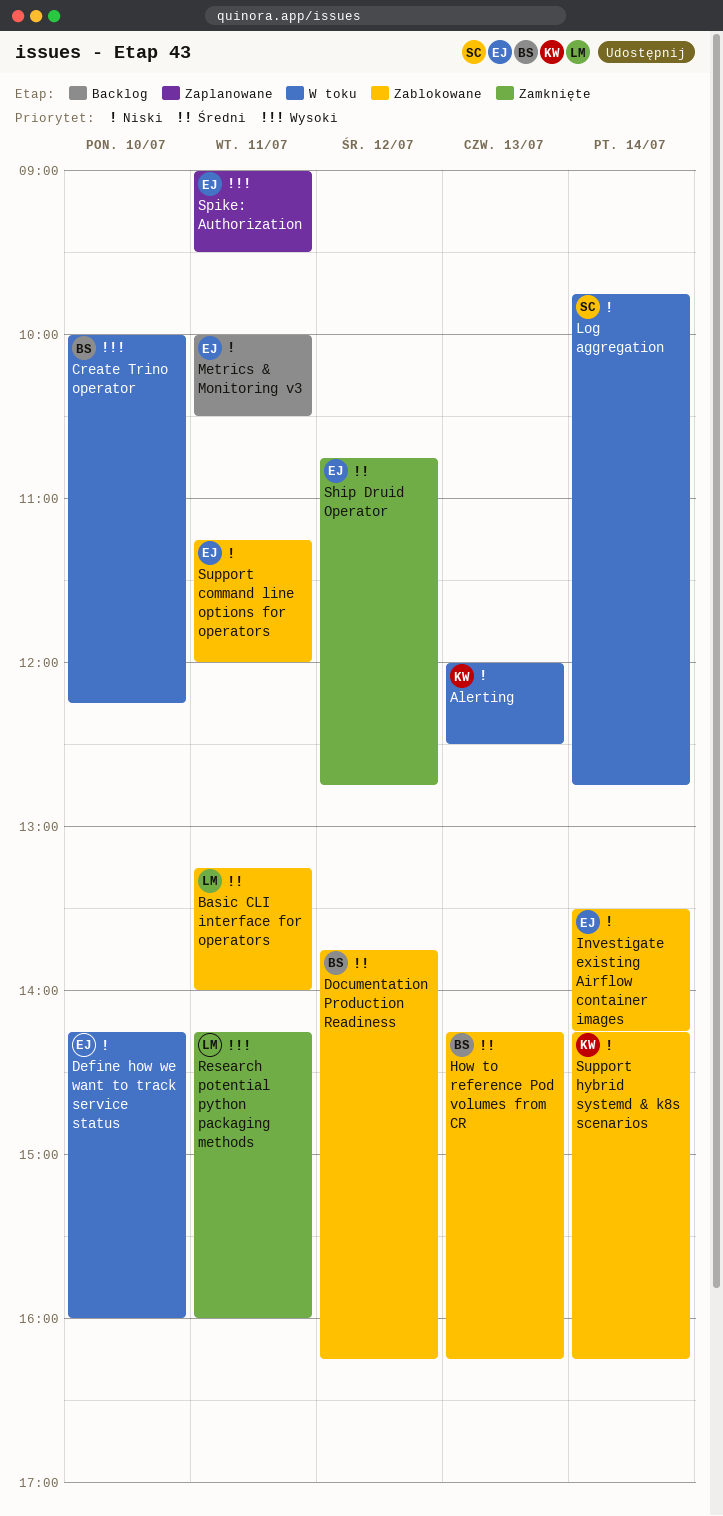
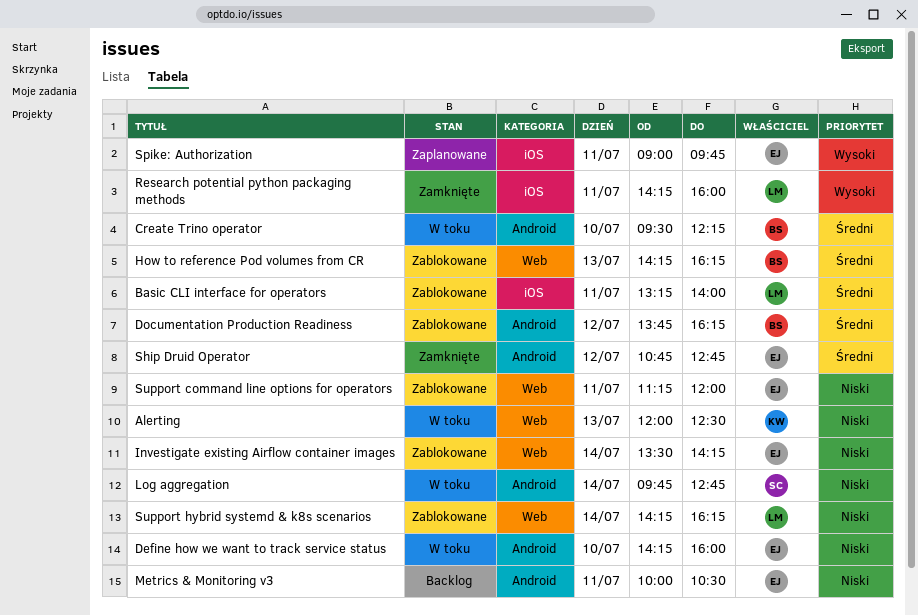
Create Trino operator, priority: Wysoki -> Średni
Create Trino operator, begins: 10:00 -> 09:30
Spike: Authorization, ends: 09:30 -> 09:45
Support hybrid systemd & k8s scenarios, owner: KW -> LM

